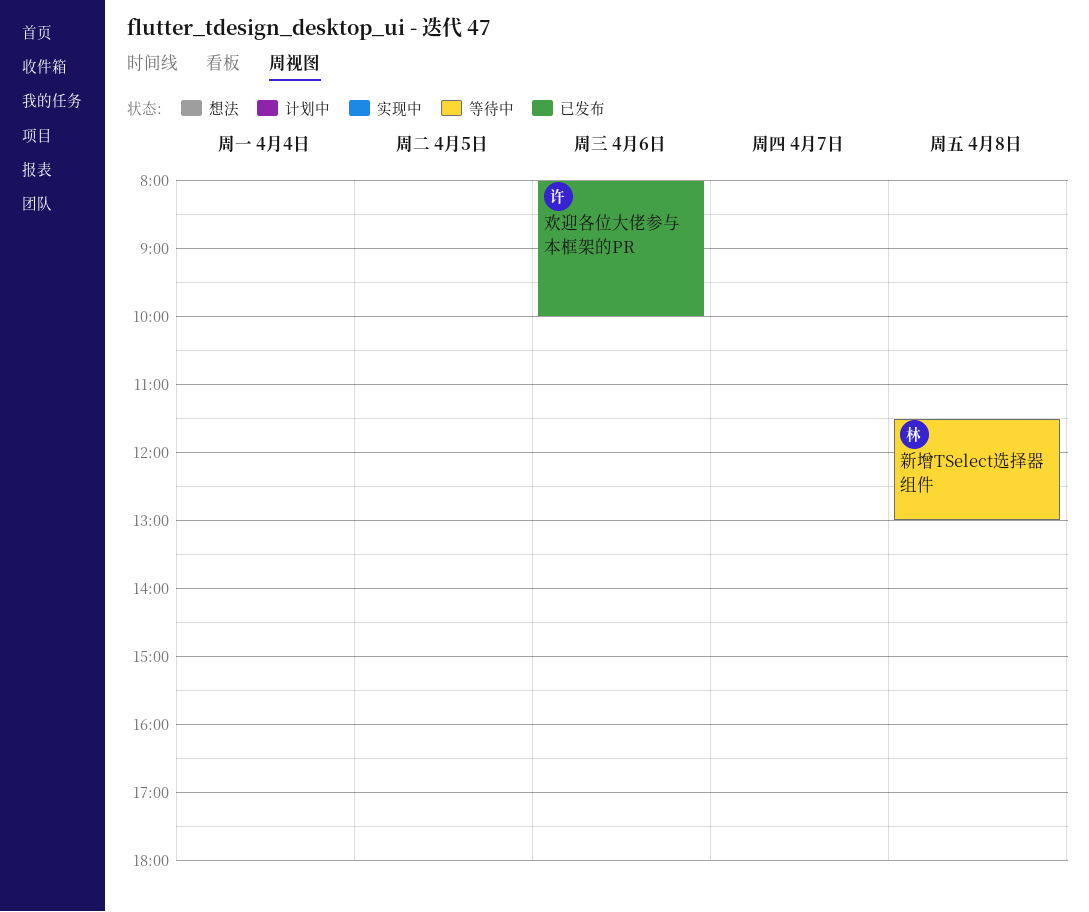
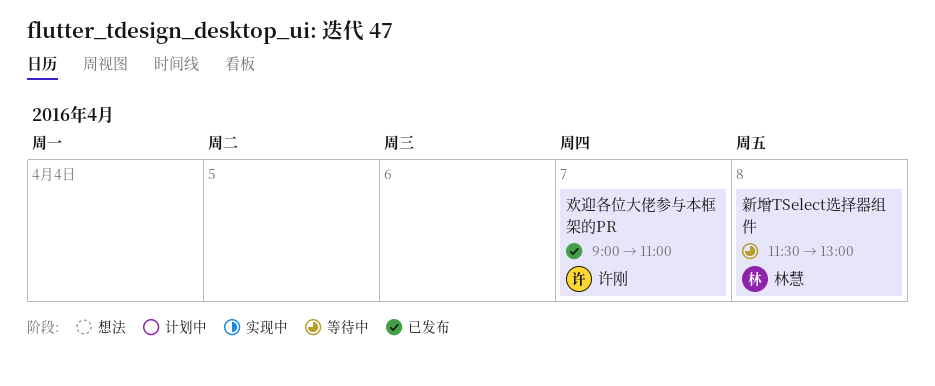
欢迎各位大佬参与本框架的PR, day: Apr 6 -> Apr 7
欢迎各位大佬参与本框架的PR, begins: 08:00 -> 09:00
欢迎各位大佬参与本框架的PR, ends: 10:00 -> 11:00

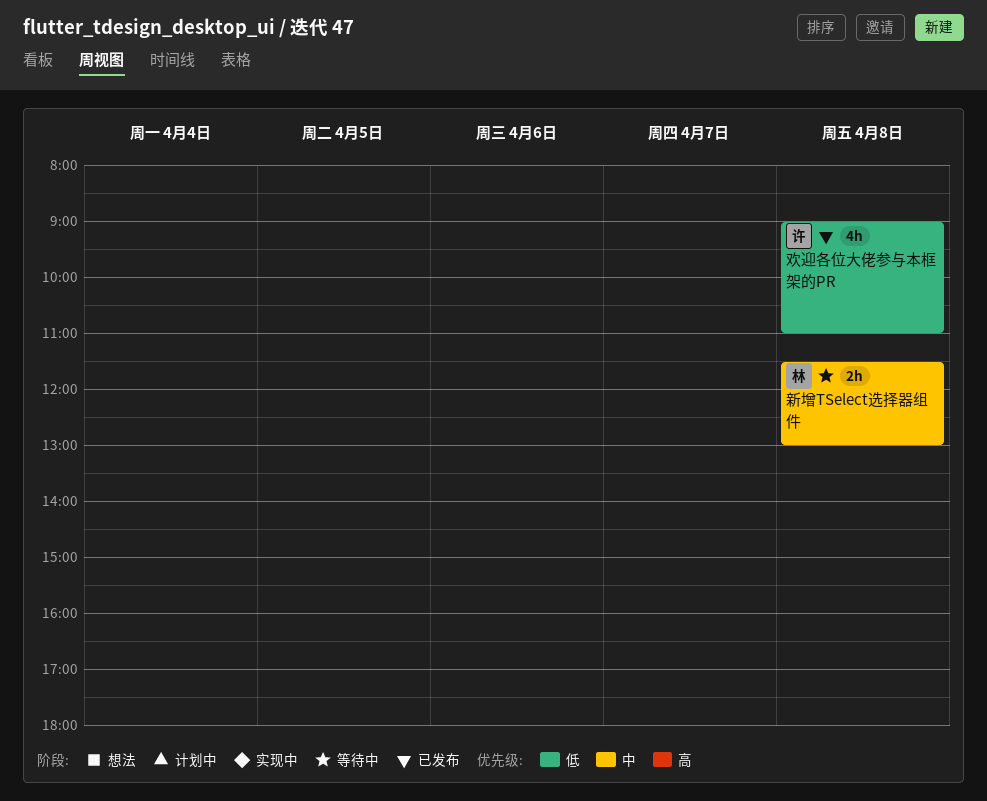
欢迎各位大佬参与本框架的PR, day: Apr 7 -> Apr 8

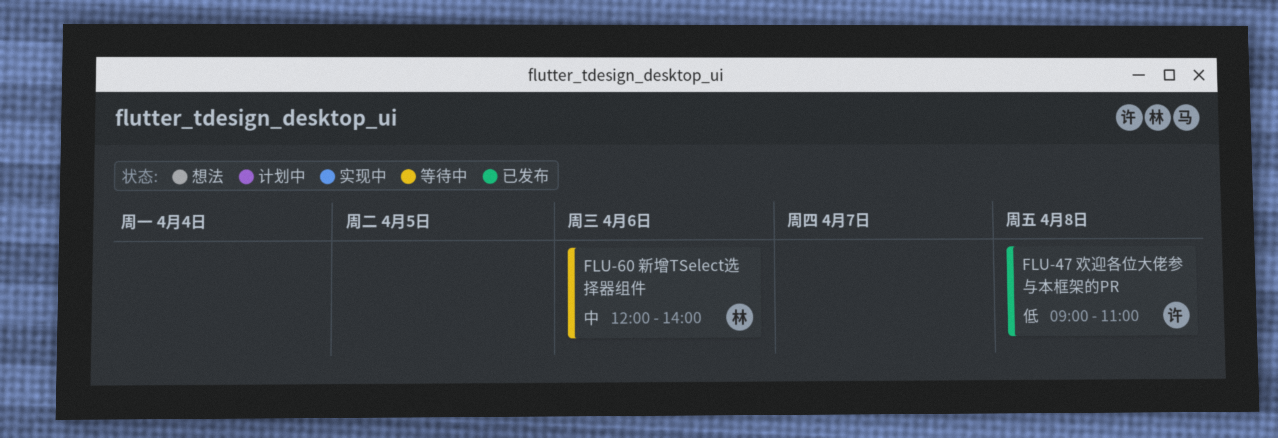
新增TSelect选择器组件, day: Apr 8 -> Apr 6
新增TSelect选择器组件, begins: 11:30 -> 12:00
新增TSelect选择器组件, ends: 13:00 -> 14:00

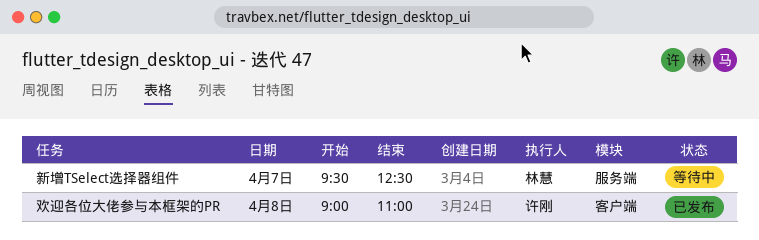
新增TSelect选择器组件, day: Apr 6 -> Apr 7
新增TSelect选择器组件, begins: 12:00 -> 09:30
新增TSelect选择器组件, ends: 14:00 -> 12:30

